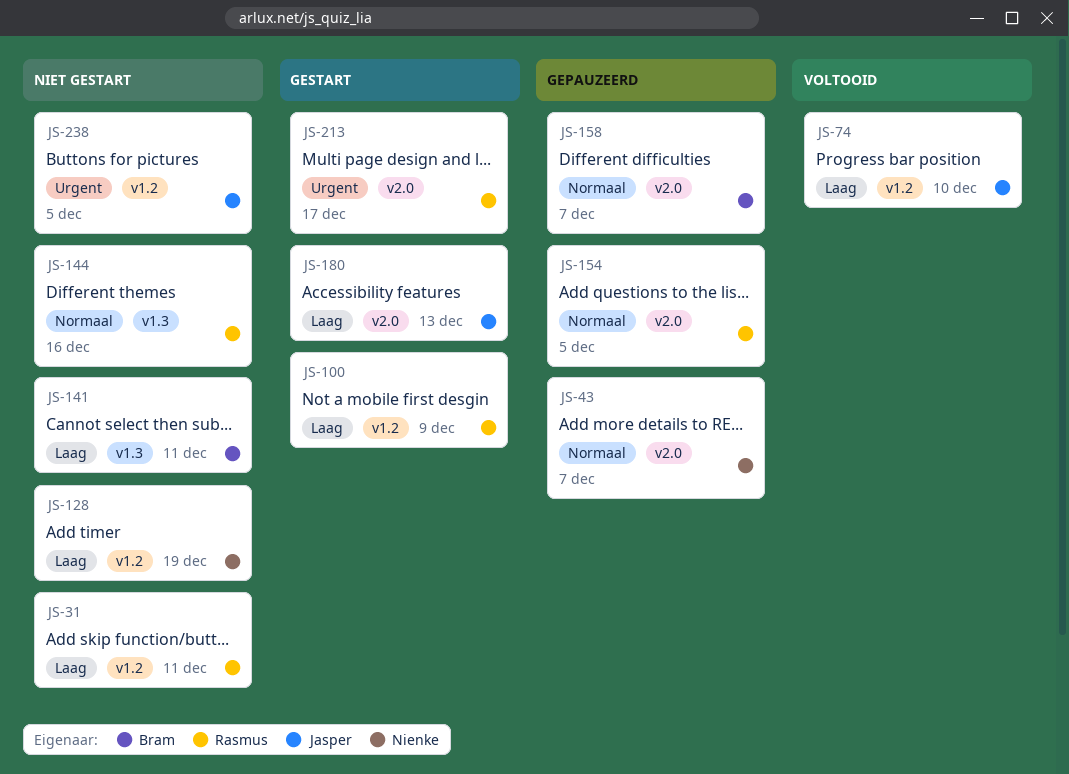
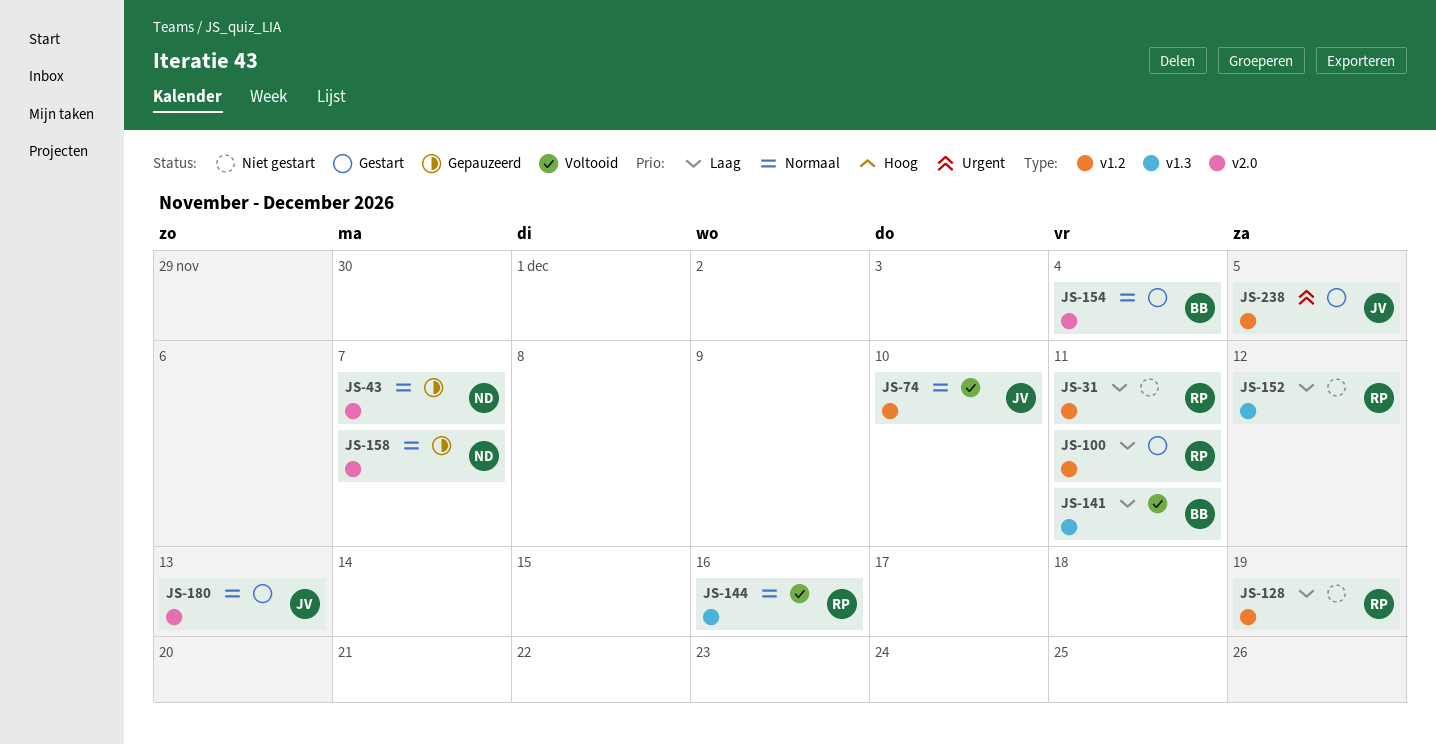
JS-74, priority: Laag -> Normaal
JS-100, due: Dec 9 -> Dec 11
JS-128, owner: Nienke -> Rasmus
JS-141, status: Niet gestart -> Voltooid
JS-144, status: Niet gestart -> Voltooid
JS-152: none -> present
JS-154, status: Gepauzeerd -> Gestart
JS-154, owner: Rasmus -> Bram
JS-154, due: Dec 5 -> Dec 4
JS-158, owner: Bram -> Nienke
JS-180, priority: Laag -> Normaal
JS-213: present -> none
JS-238, status: Niet gestart -> Gestart

